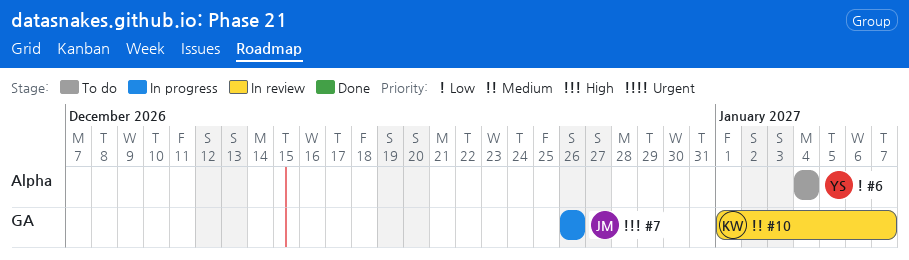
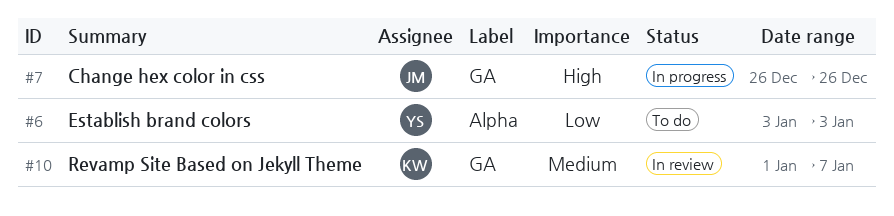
#6, start: Jan 4 -> Jan 3
#6, due: Jan 4 -> Jan 3

